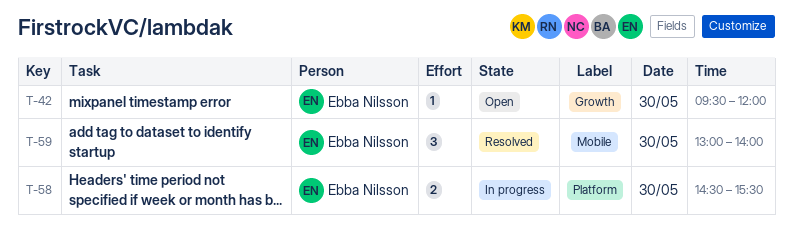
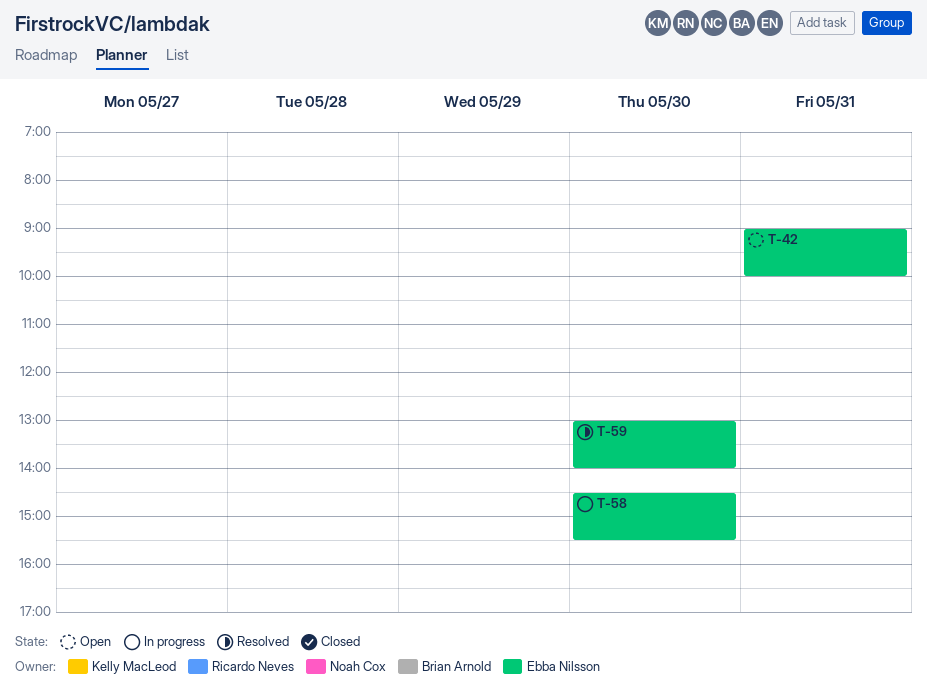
T-42, day: May 30 -> May 31
T-42, begins: 09:30 -> 09:00
T-42, ends: 12:00 -> 10:00

